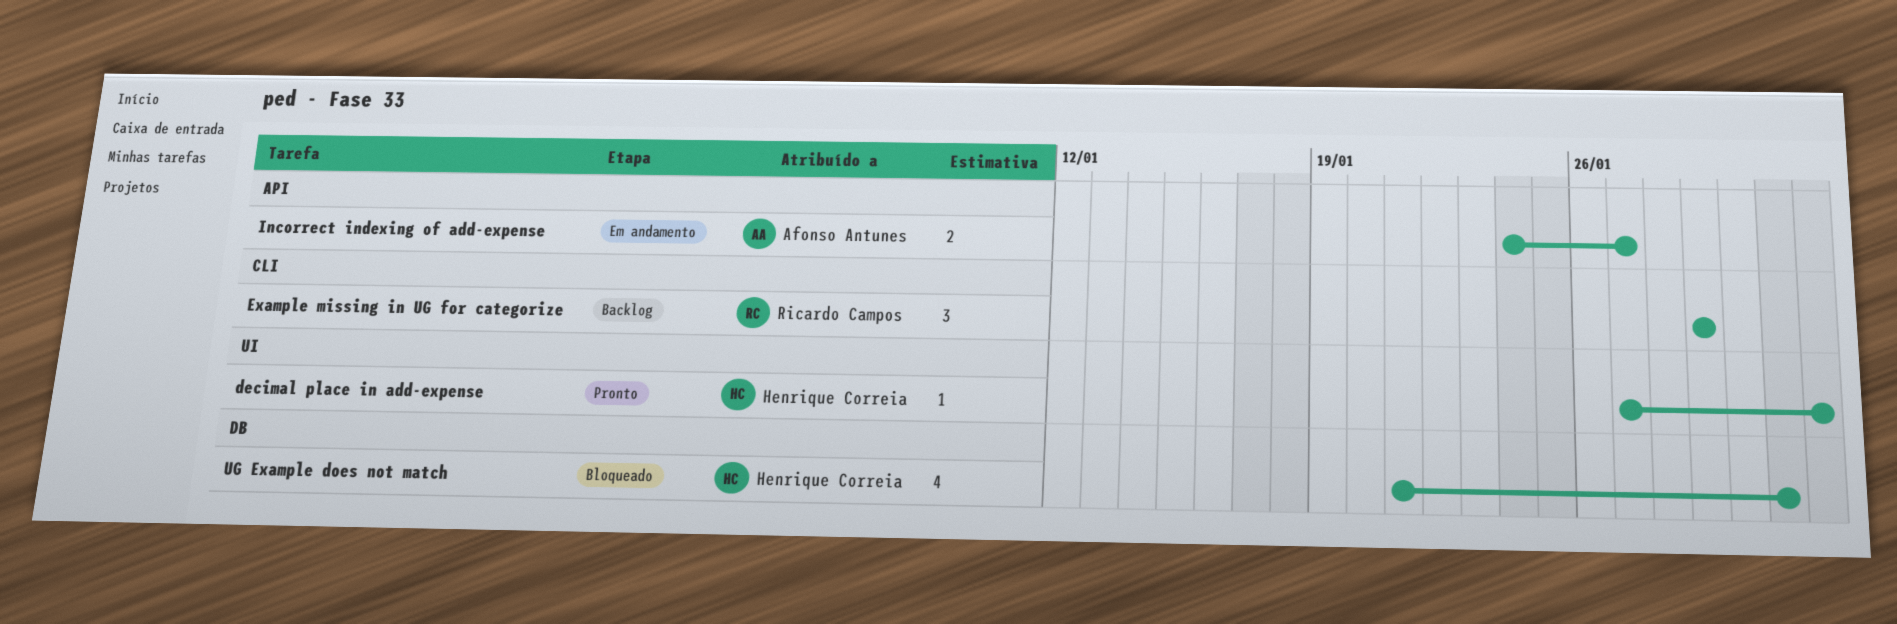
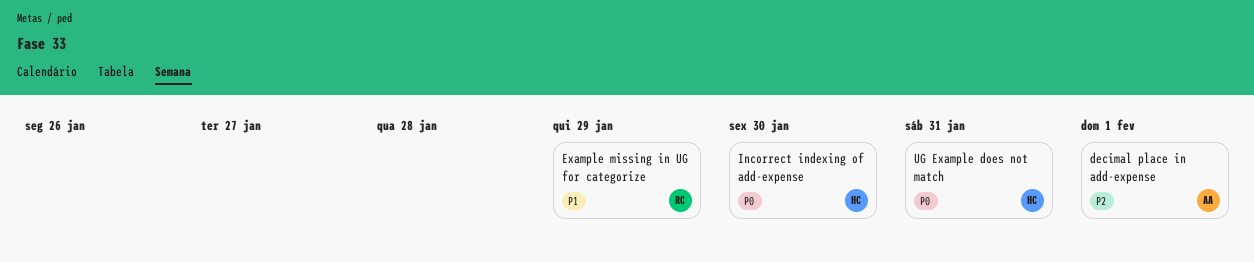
decimal place in add-expense, owner: Henrique Correia -> Afonso Antunes
Incorrect indexing of add-expense, owner: Afonso Antunes -> Henrique Correia
Incorrect indexing of add-expense, due: Jan 27 -> Jan 30

